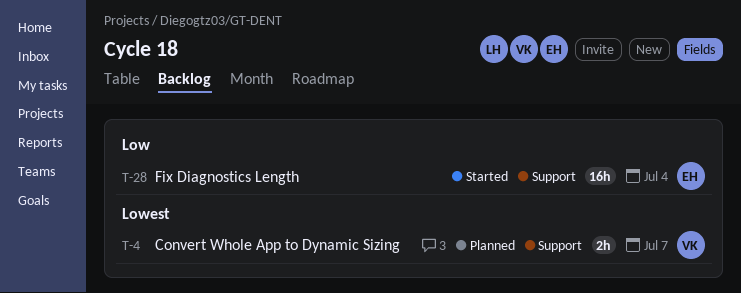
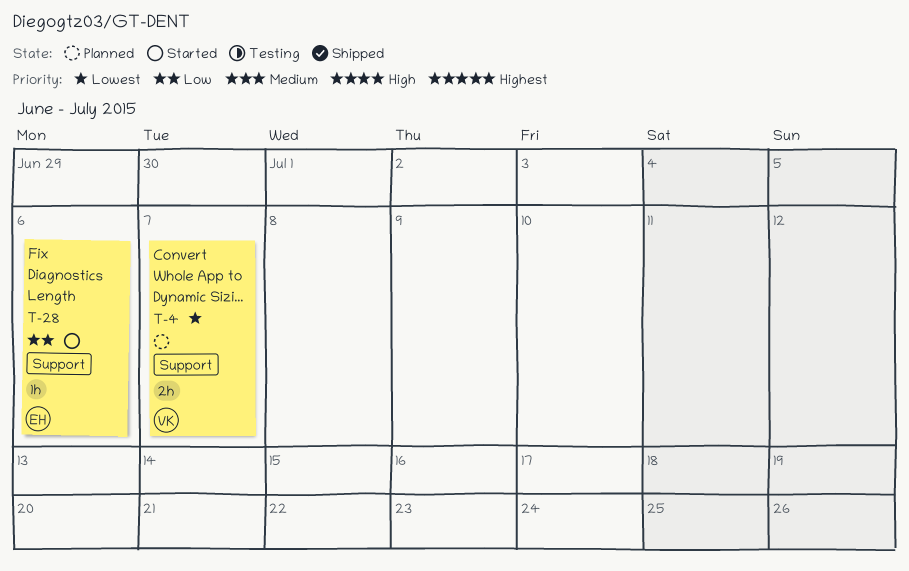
T-28, estimate: 16h -> 1h
T-28, due: Jul 4 -> Jul 6

